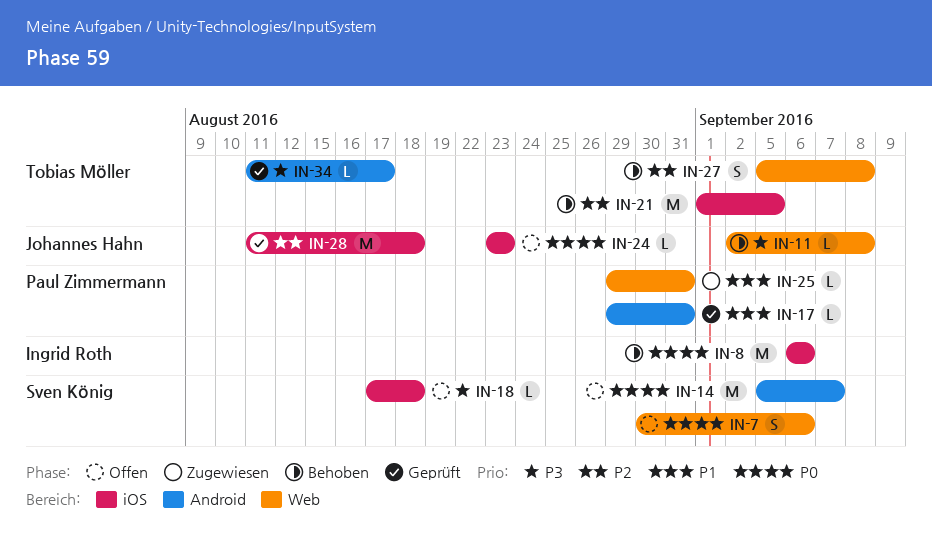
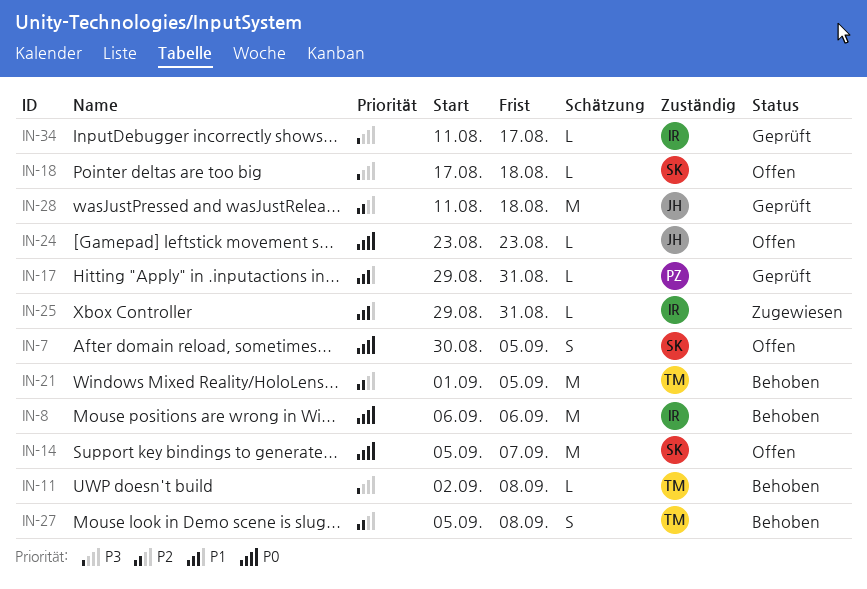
IN-7, due: Sep 6 -> Sep 5
IN-11, owner: Johannes Hahn -> Tobias Möller
IN-25, owner: Paul Zimmermann -> Ingrid Roth
IN-34, owner: Tobias Möller -> Ingrid Roth

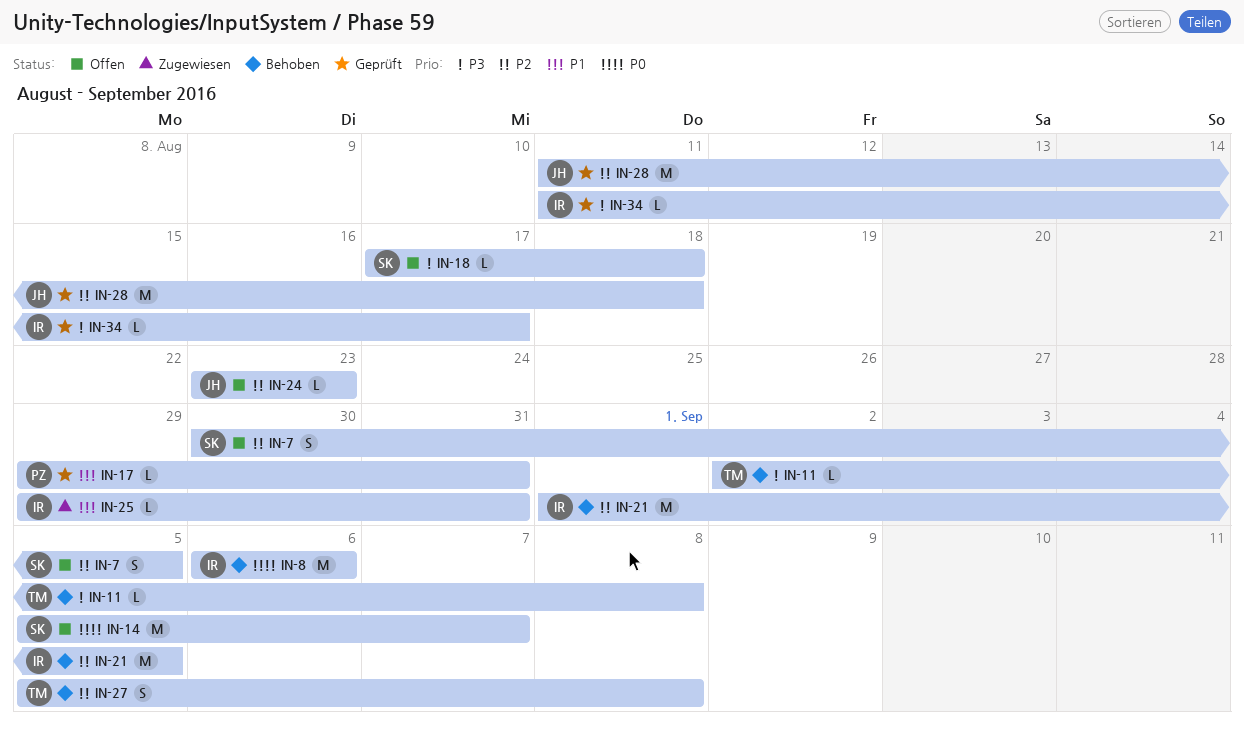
IN-7, priority: P0 -> P2
IN-21, owner: TM -> IR
IN-24, priority: P0 -> P2

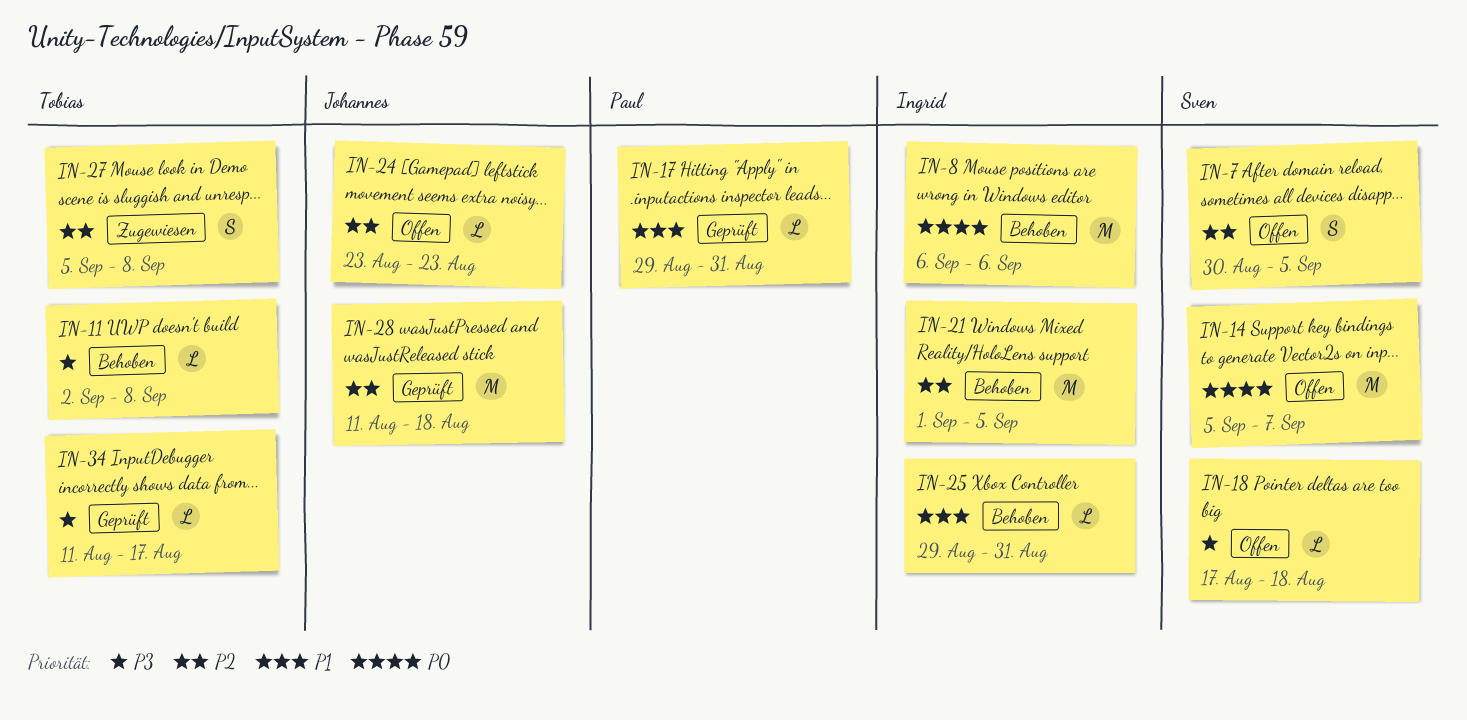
IN-25, status: Zugewiesen -> Behoben
IN-27, status: Behoben -> Zugewiesen
IN-34, owner: Ingrid -> Tobias

